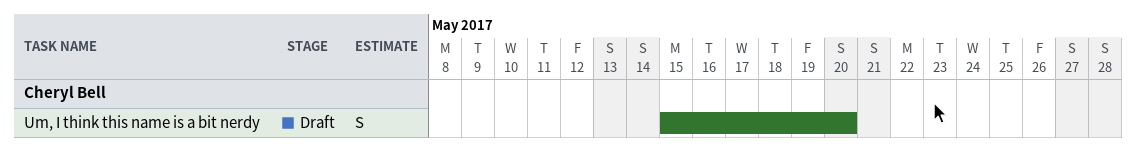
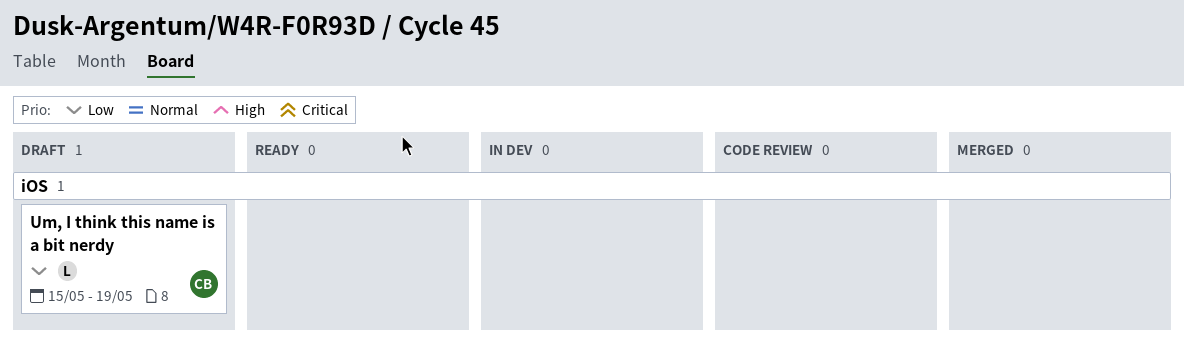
Um, I think this name is a bit nerdy, estimate: S -> L
Um, I think this name is a bit nerdy, due: May 20 -> May 19

